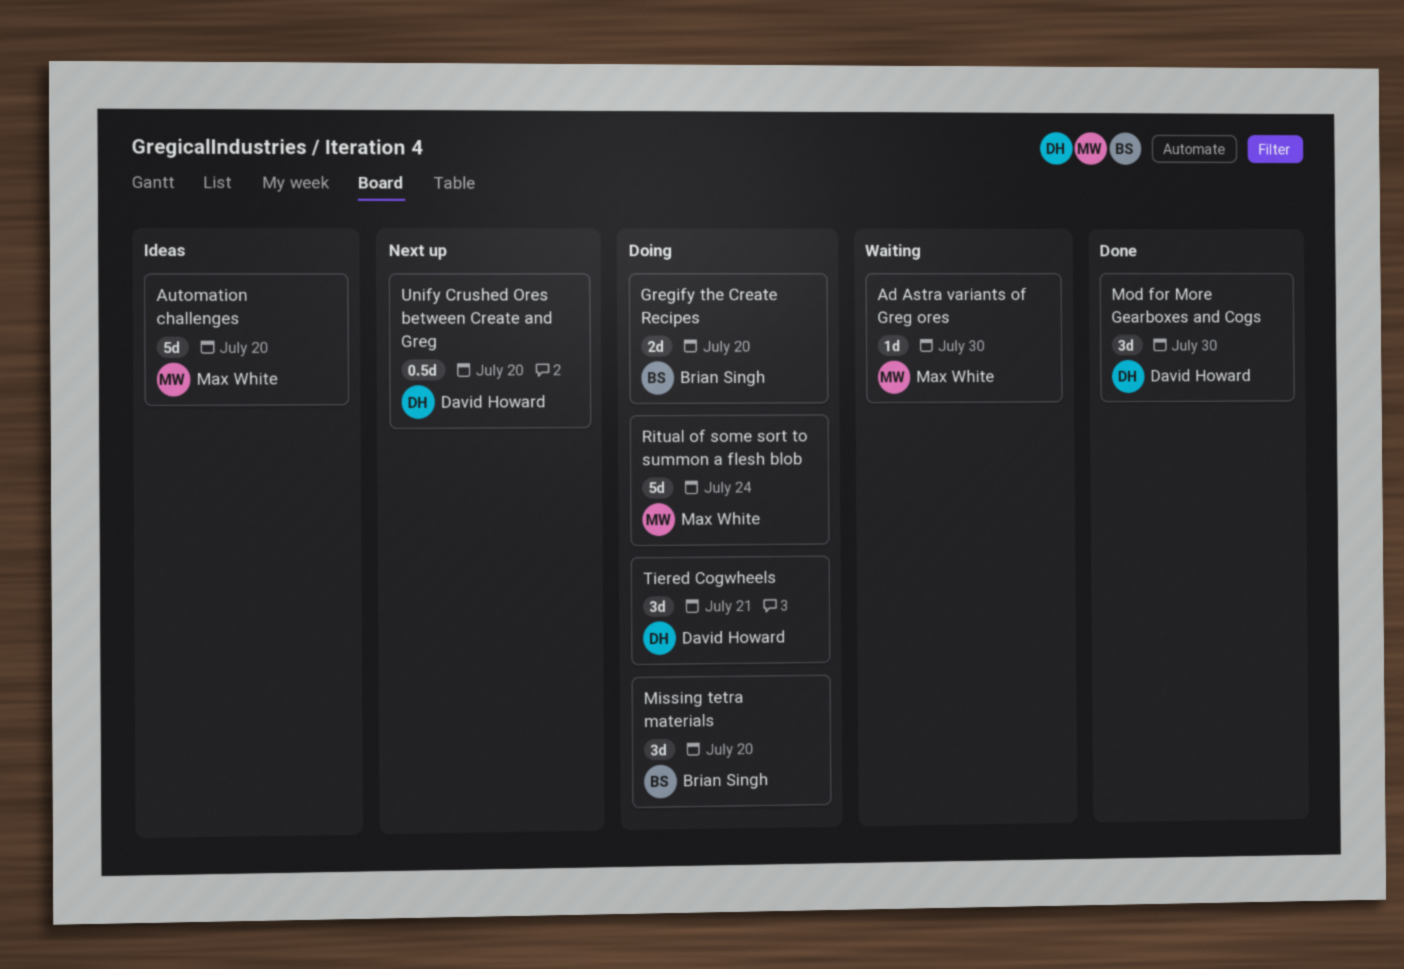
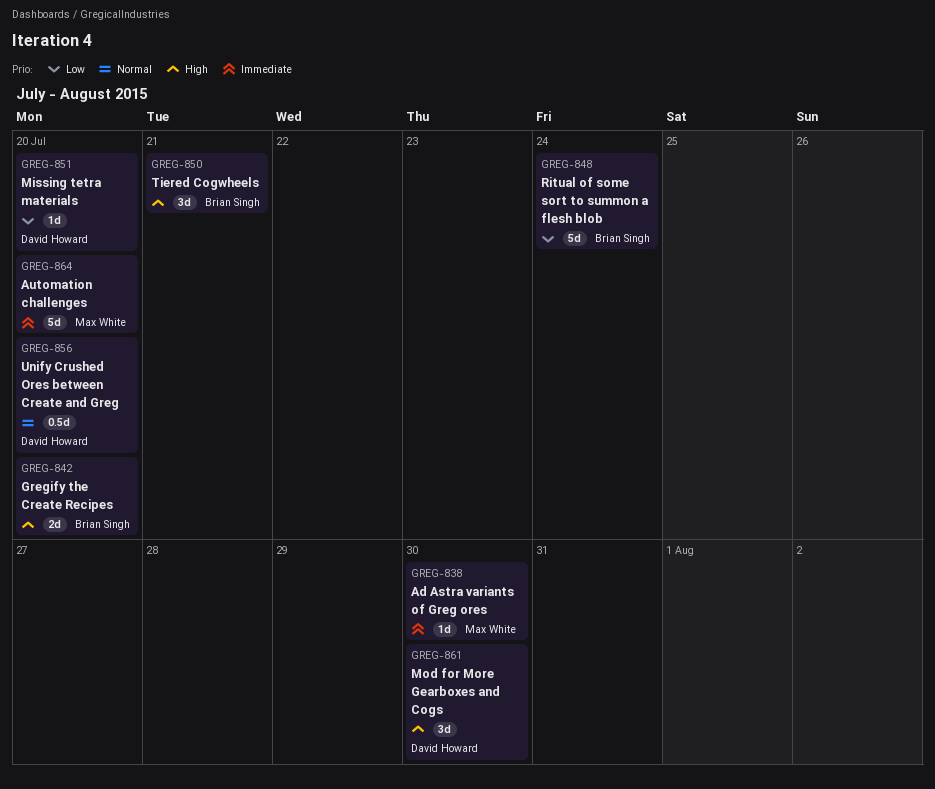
Missing tetra materials, owner: Brian Singh -> David Howard
Missing tetra materials, estimate: 3d -> 1d
Ritual of some sort to summon a flesh blob, owner: Max White -> Brian Singh
Tiered Cogwheels, owner: David Howard -> Brian Singh

